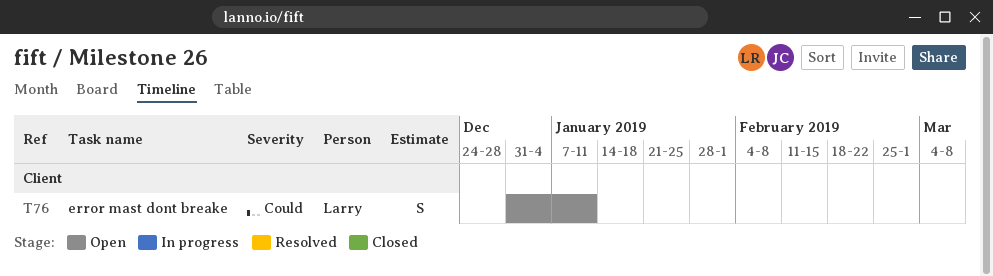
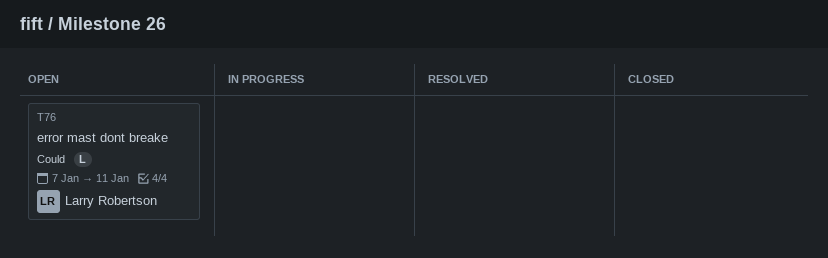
T76, estimate: S -> L
T76, start: Dec 31 -> Jan 7

